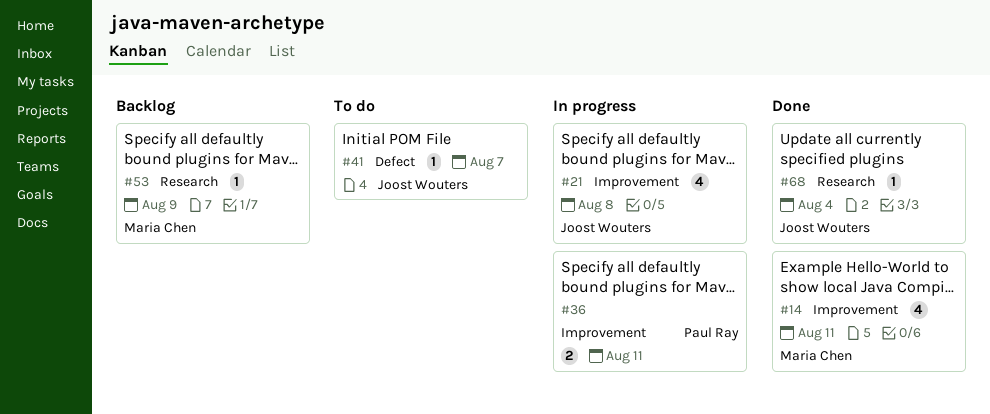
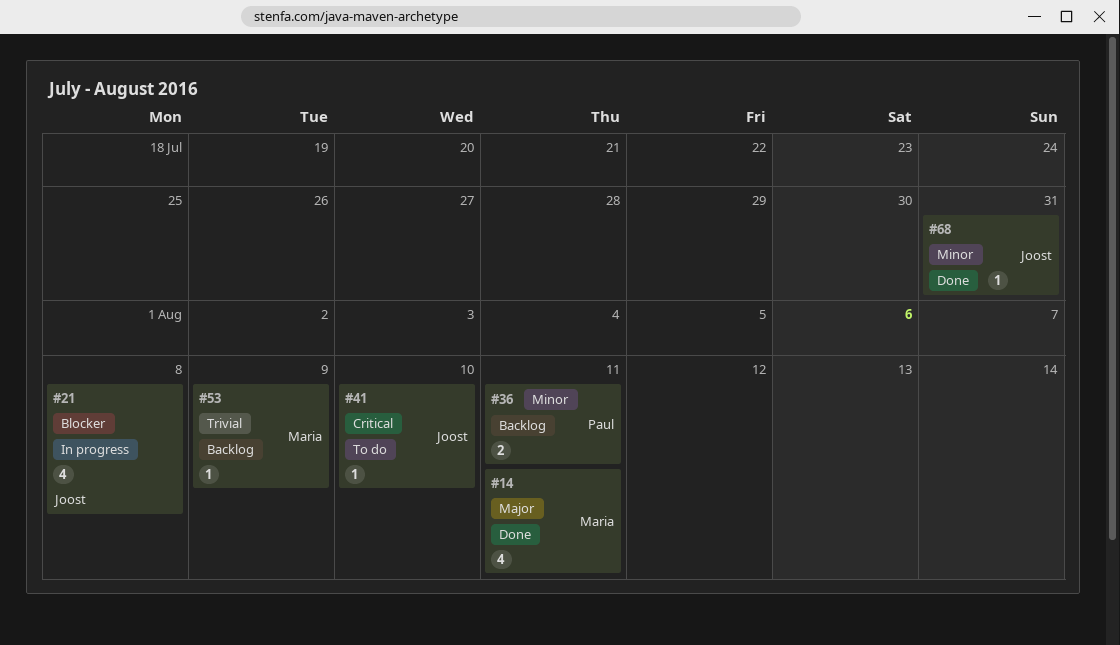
#36, status: In progress -> Backlog
#41, due: Aug 7 -> Aug 10
#68, due: Aug 4 -> Jul 31

